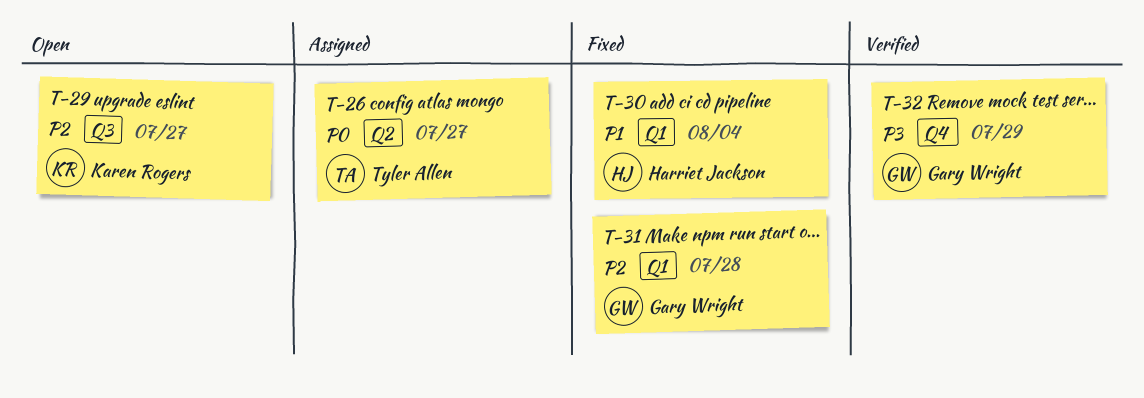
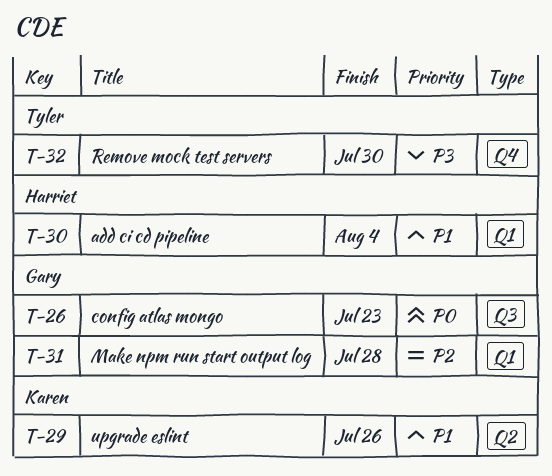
T-26, owner: Tyler Allen -> Gary Wright
T-26, label: Q2 -> Q3
T-26, due: Jul 27 -> Jul 23
T-29, priority: P2 -> P1
T-29, label: Q3 -> Q2
T-29, due: Jul 27 -> Jul 26
T-32, owner: Gary Wright -> Tyler Allen
T-32, due: Jul 29 -> Jul 30

